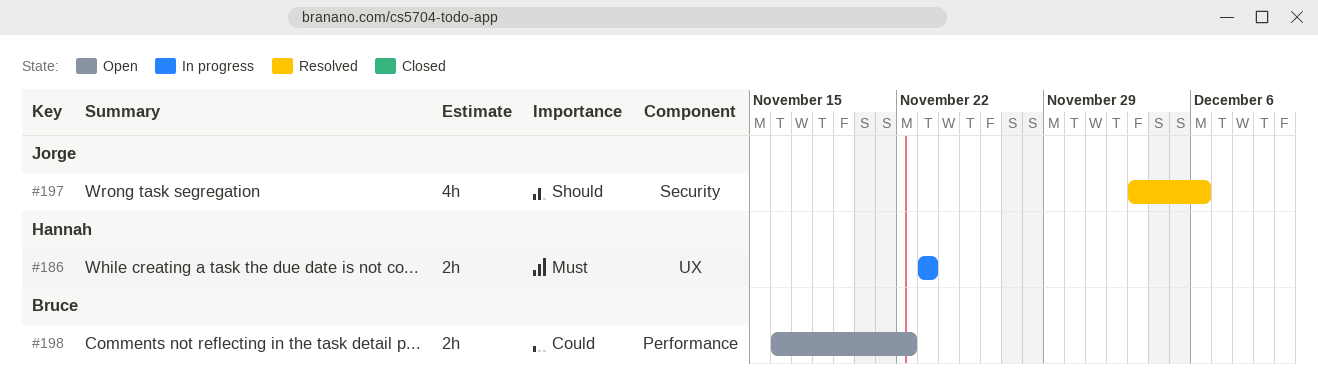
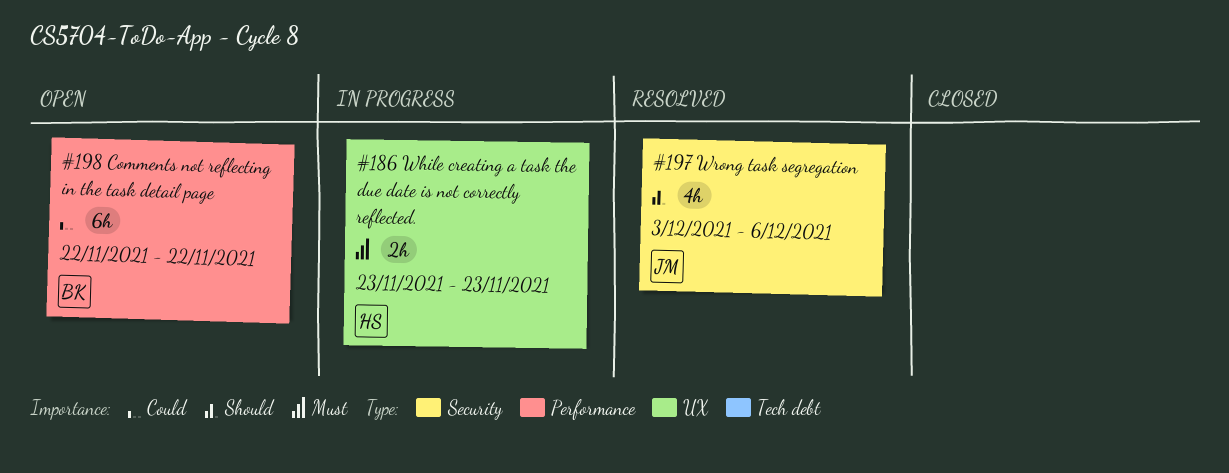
#198, estimate: 2h -> 6h
#198, start: Nov 16 -> Nov 22

